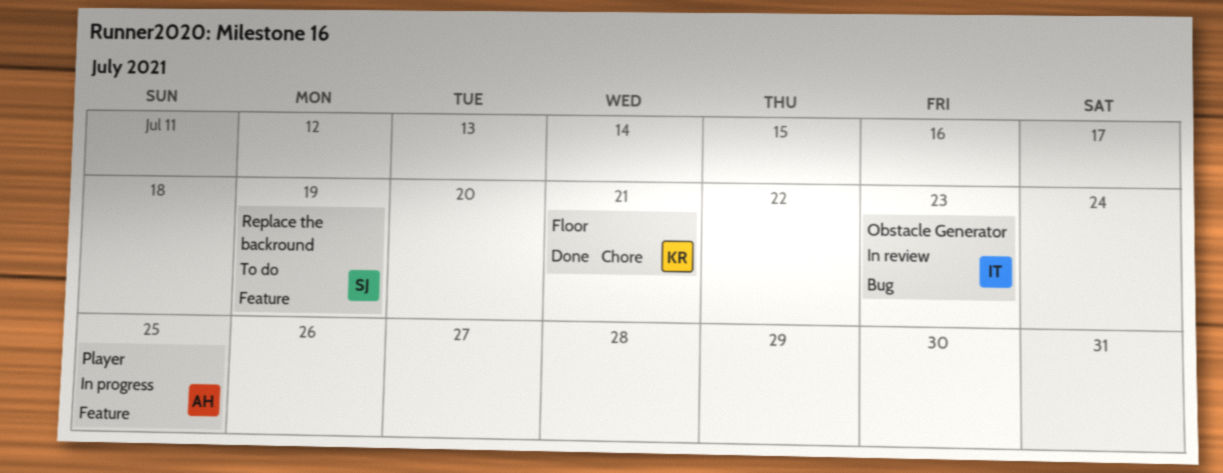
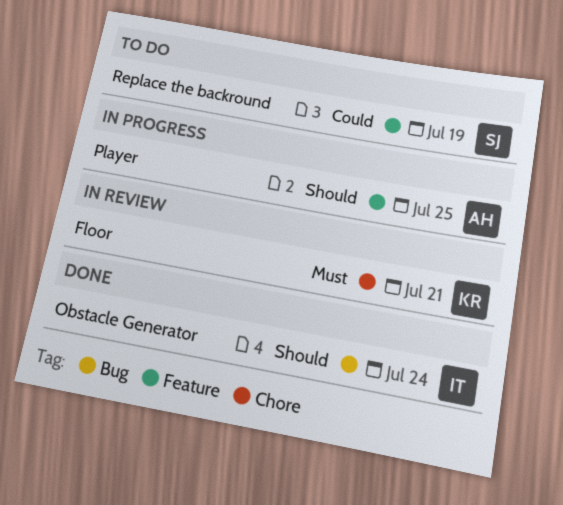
Floor, status: Done -> In review
Obstacle Generator, status: In review -> Done
Obstacle Generator, due: Jul 23 -> Jul 24

